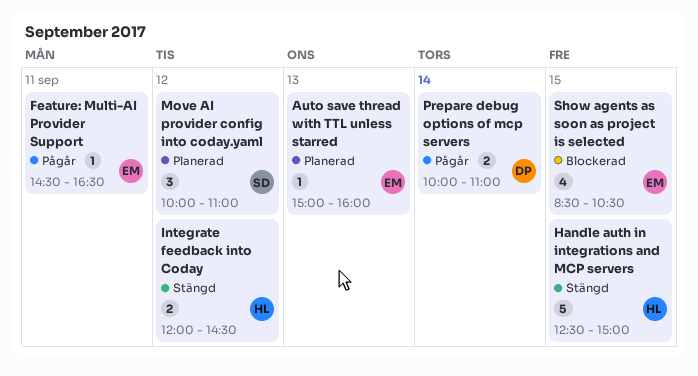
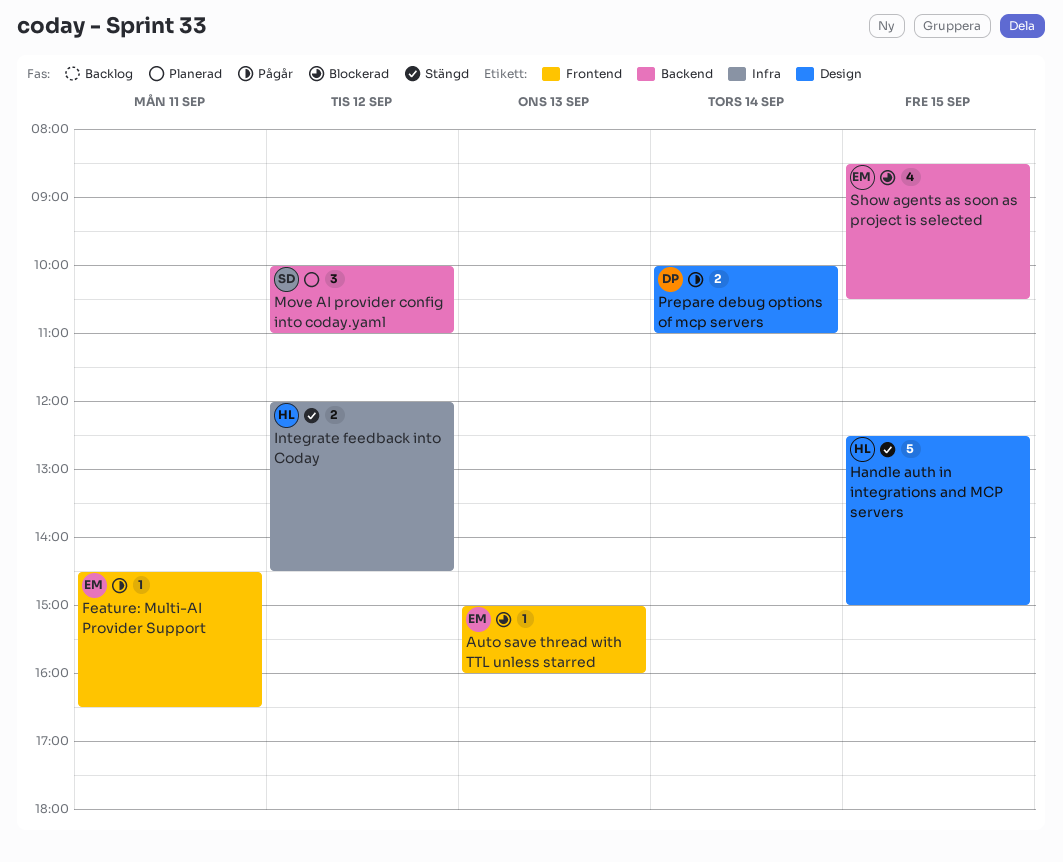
Auto save thread with TTL unless starred, status: Planerad -> Blockerad

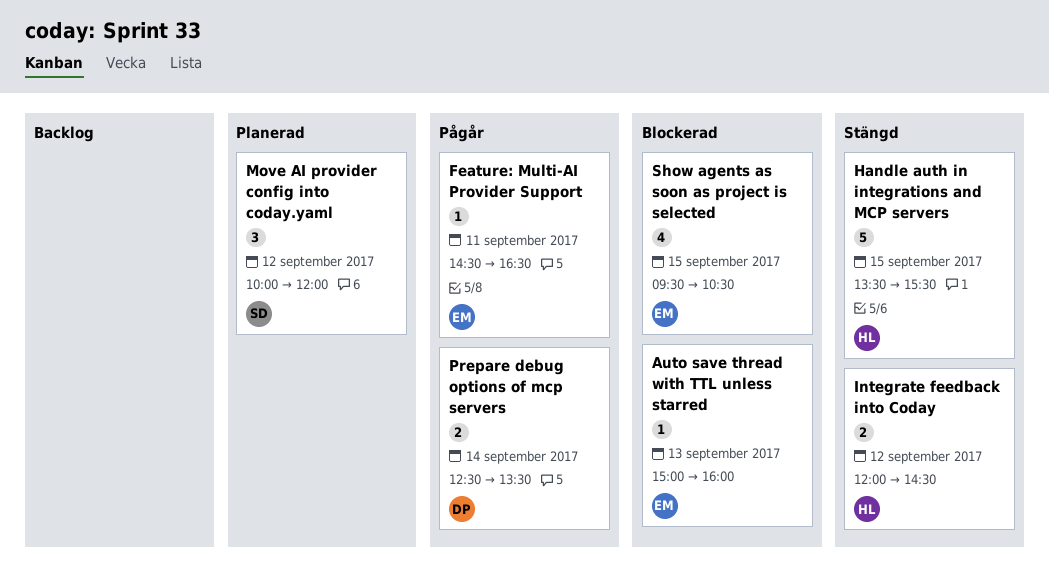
Handle auth in integrations and MCP servers, begins: 12:30 -> 13:30
Handle auth in integrations and MCP servers, ends: 15:00 -> 15:30
Move AI provider config into coday.yaml, ends: 11:00 -> 12:00
Prepare debug options of mcp servers, begins: 10:00 -> 12:30
Prepare debug options of mcp servers, ends: 11:00 -> 13:30
Show agents as soon as project is selected, begins: 08:30 -> 09:30

